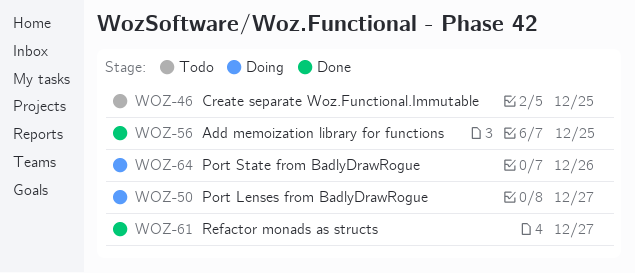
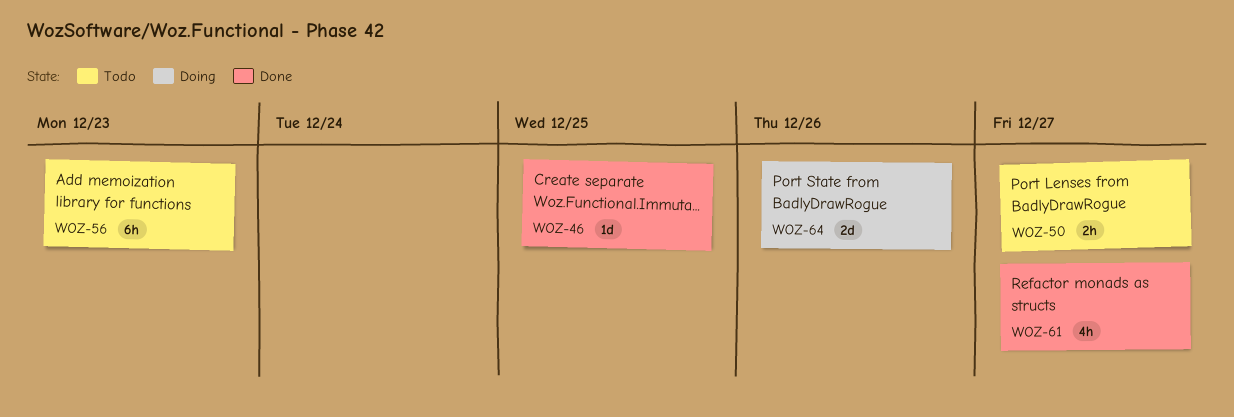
WOZ-46, status: Todo -> Done
WOZ-50, status: Doing -> Todo
WOZ-56, status: Done -> Todo
WOZ-56, due: Dec 25 -> Dec 23

